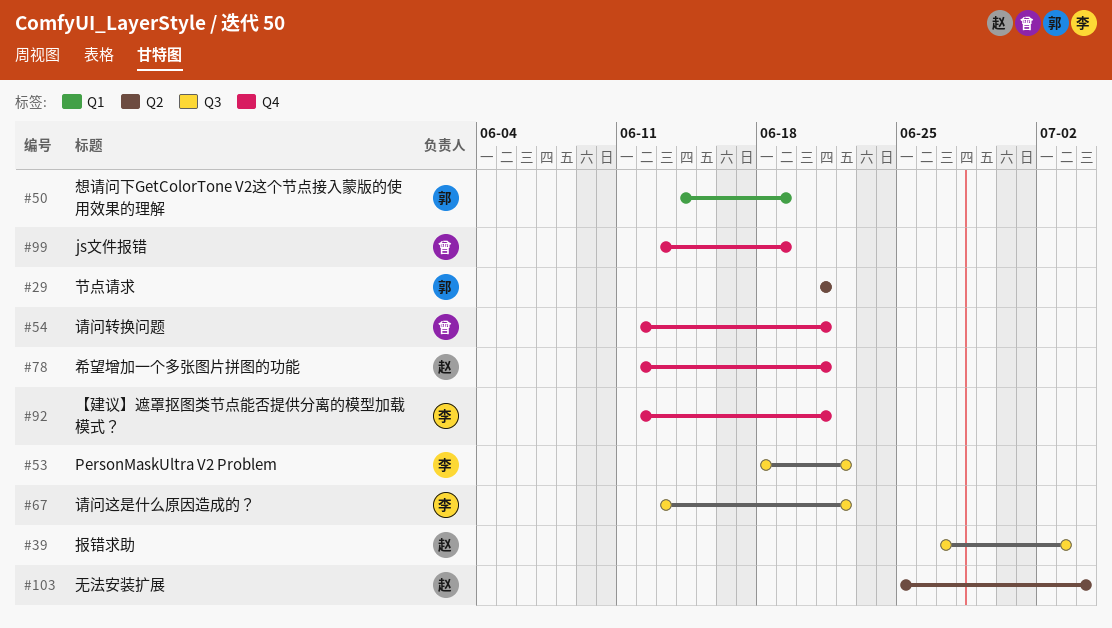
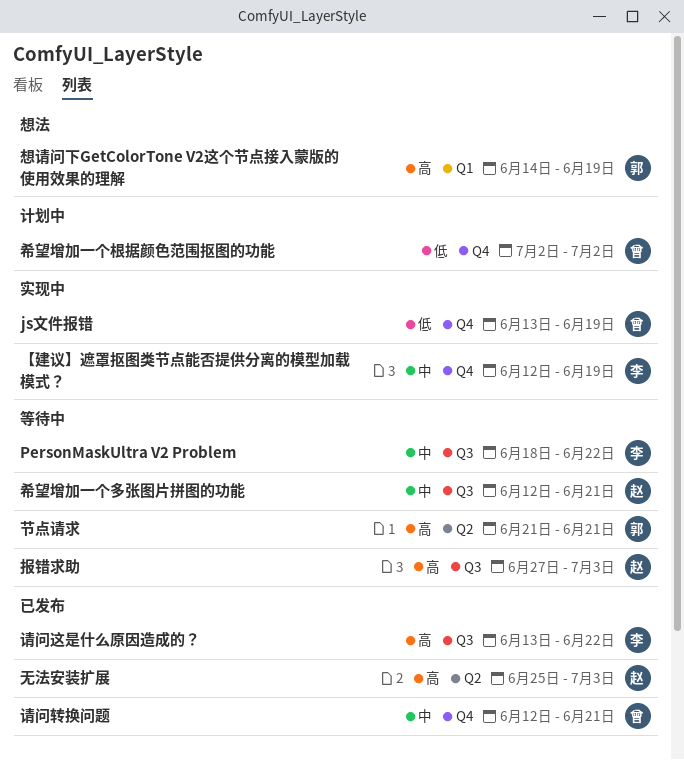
【建议】遮罩抠图类节点能否提供分离的模型加载模式？, due: Jun 21 -> Jun 19
希望增加一个多张图片拼图的功能, label: Q4 -> Q3
希望增加一个根据颜色范围抠图的功能: none -> present
无法安装扩展, due: Jul 4 -> Jul 3

